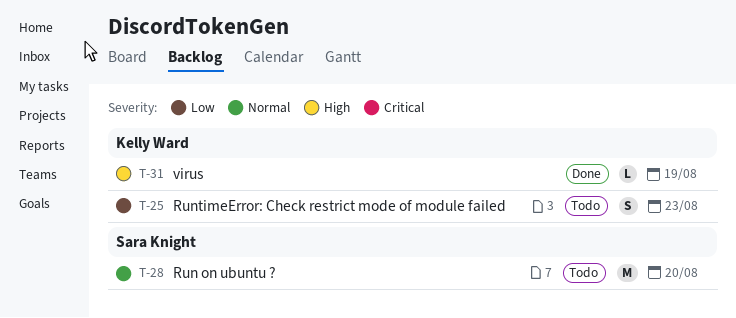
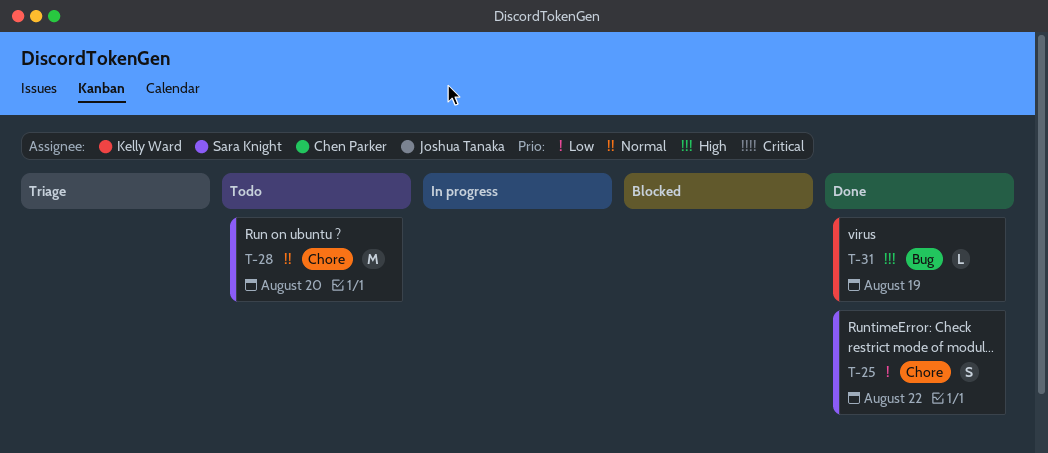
T-25, status: Todo -> Done
T-25, owner: Kelly Ward -> Sara Knight
T-25, due: Aug 23 -> Aug 22

